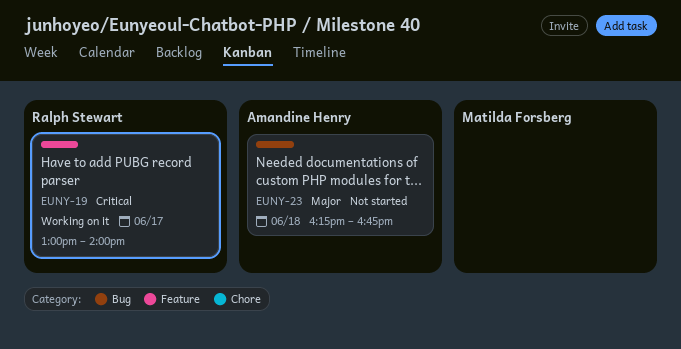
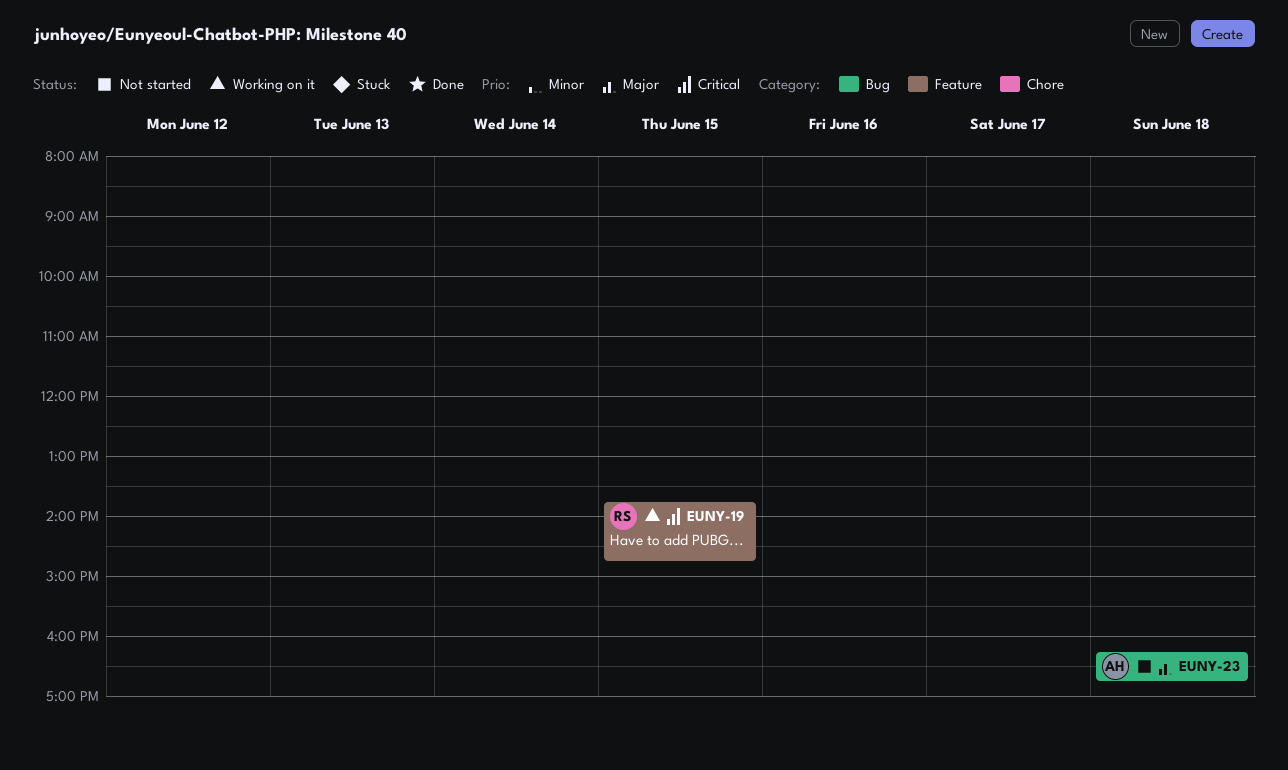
EUNY-19, day: Jun 17 -> Jun 15
EUNY-19, begins: 13:00 -> 13:45
EUNY-19, ends: 14:00 -> 14:45

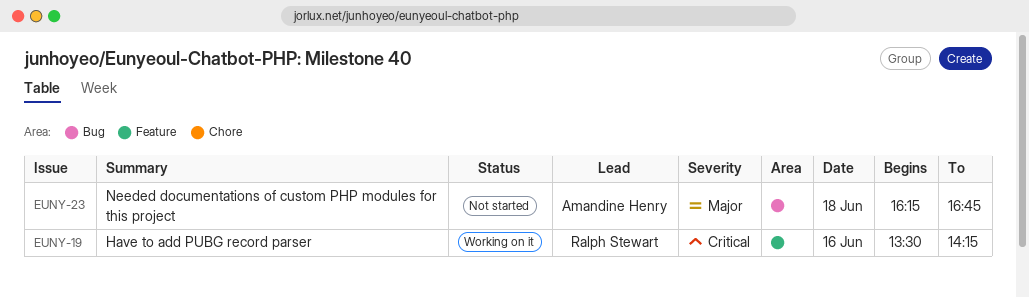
EUNY-19, day: Jun 15 -> Jun 16
EUNY-19, begins: 13:45 -> 13:30
EUNY-19, ends: 14:45 -> 14:15

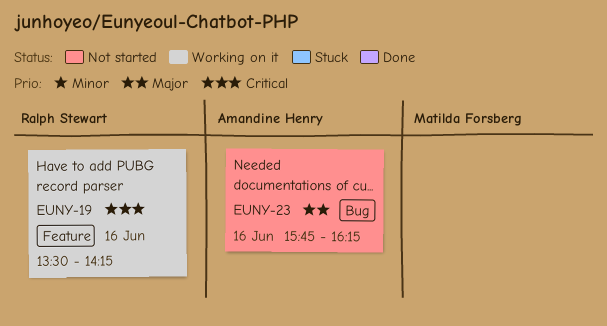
EUNY-23, day: Jun 18 -> Jun 16
EUNY-23, begins: 16:15 -> 15:45
EUNY-23, ends: 16:45 -> 16:15

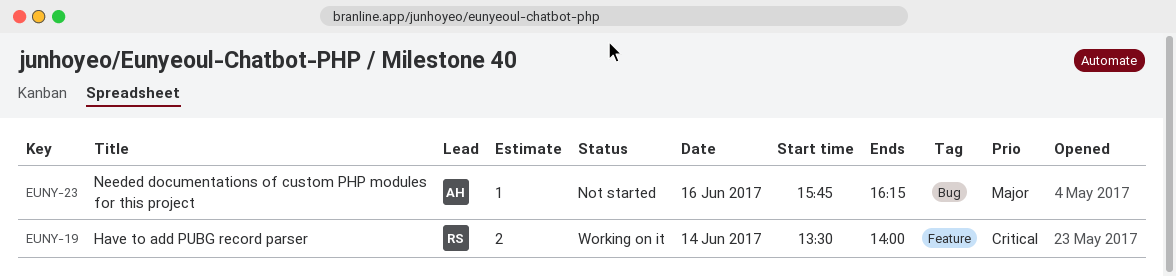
EUNY-19, day: Jun 16 -> Jun 14
EUNY-19, ends: 14:15 -> 14:00

